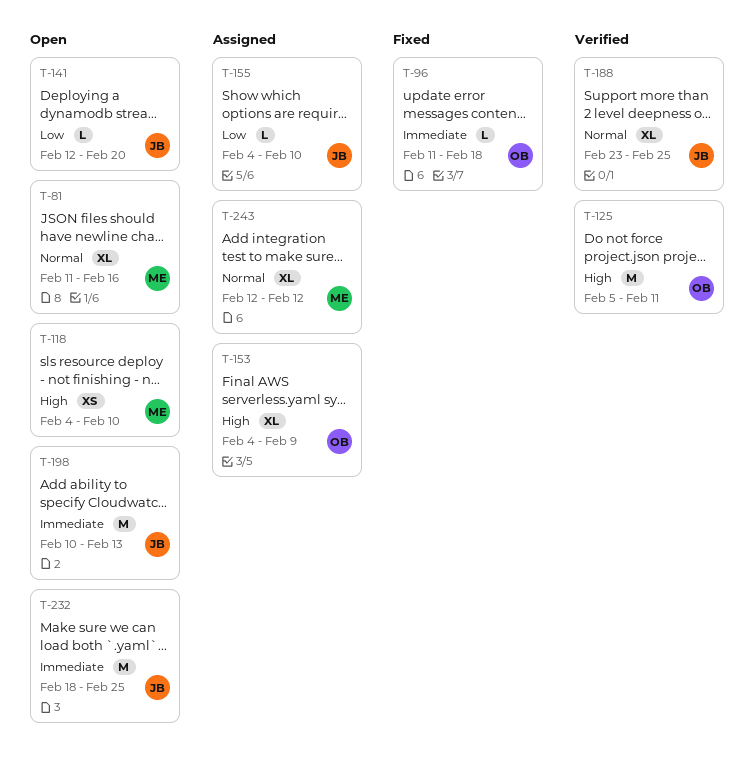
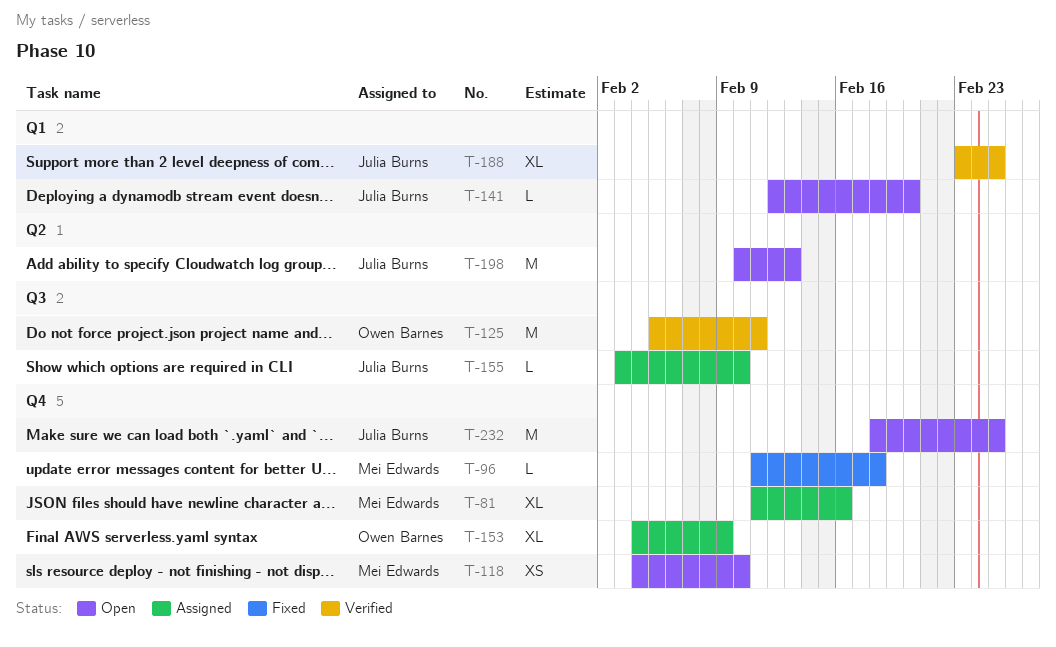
T-81, status: Open -> Assigned
T-96, owner: Owen Barnes -> Mei Edwards
T-155, start: Feb 4 -> Feb 3
T-243: present -> none

